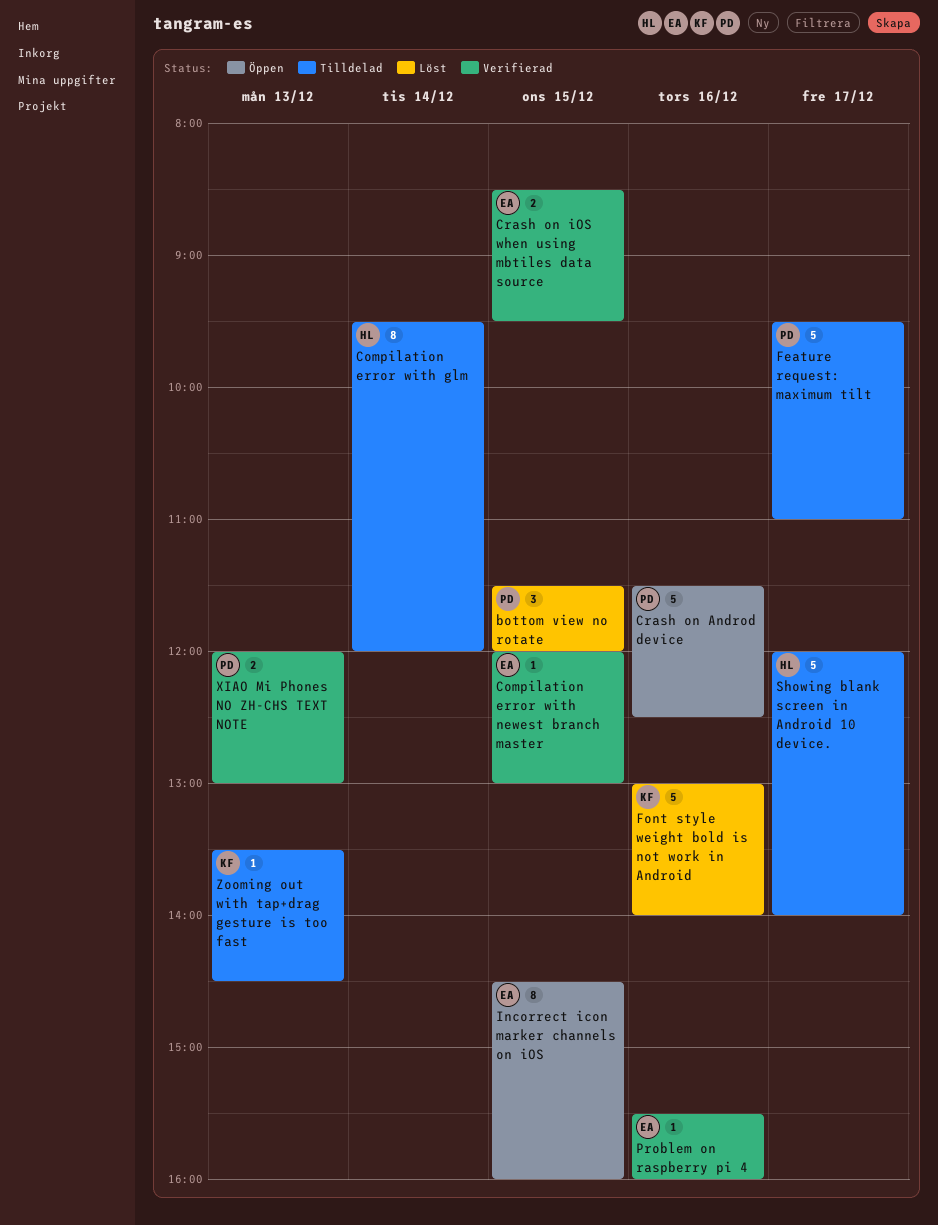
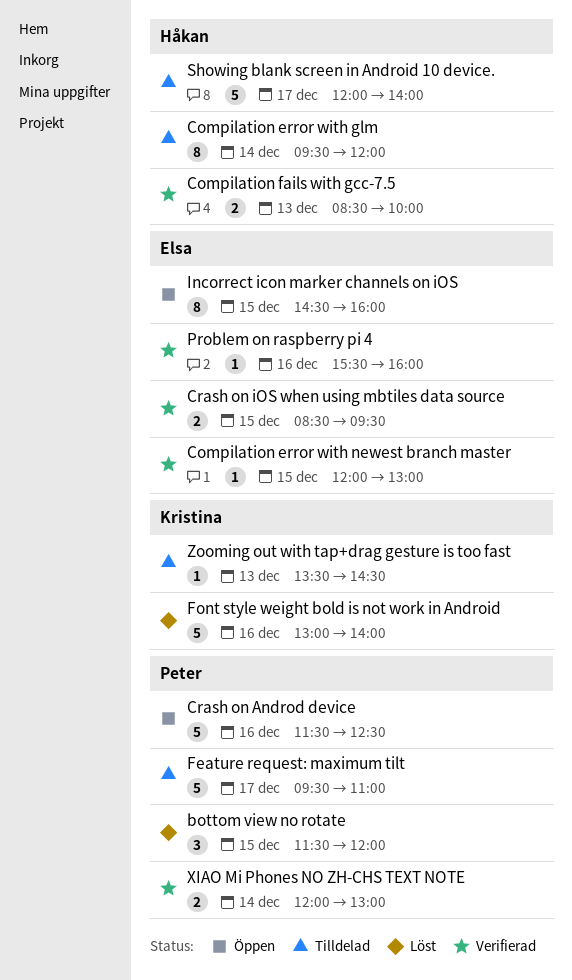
Compilation fails with gcc-7.5: none -> present
XIAO Mi Phones NO ZH-CHS TEXT NOTE, day: Dec 13 -> Dec 14

